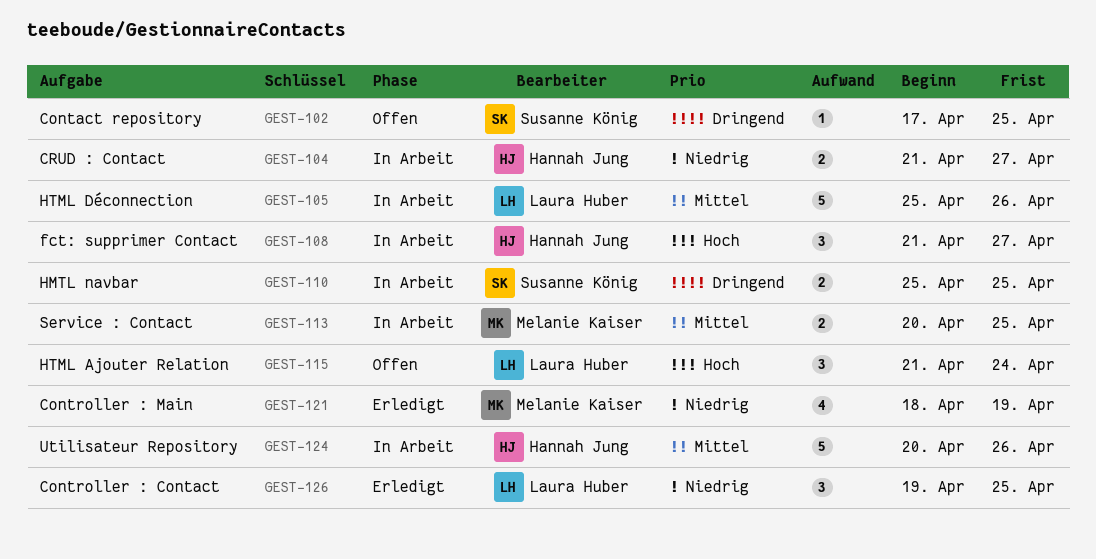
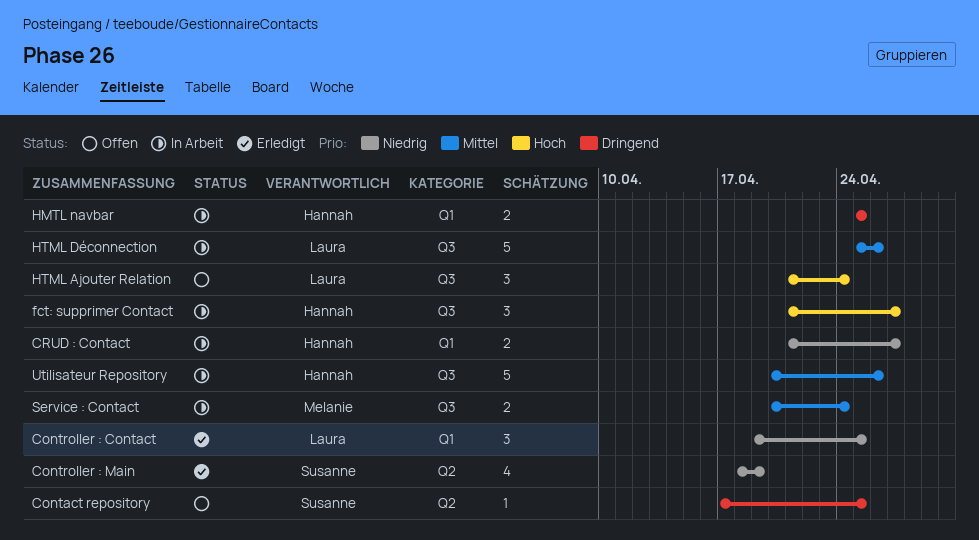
Controller : Main, owner: Melanie Kaiser -> Susanne König
HMTL navbar, owner: Susanne König -> Hannah Jung
Service : Contact, due: Apr 25 -> Apr 24

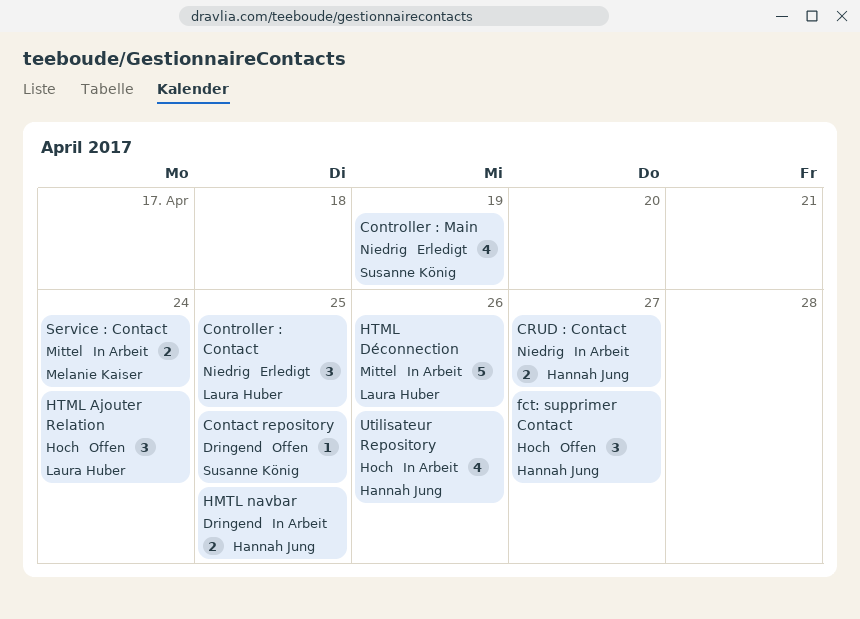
fct: supprimer Contact, status: In Arbeit -> Offen
Utilisateur Repository, priority: Mittel -> Hoch
Utilisateur Repository, estimate: 5 -> 4

